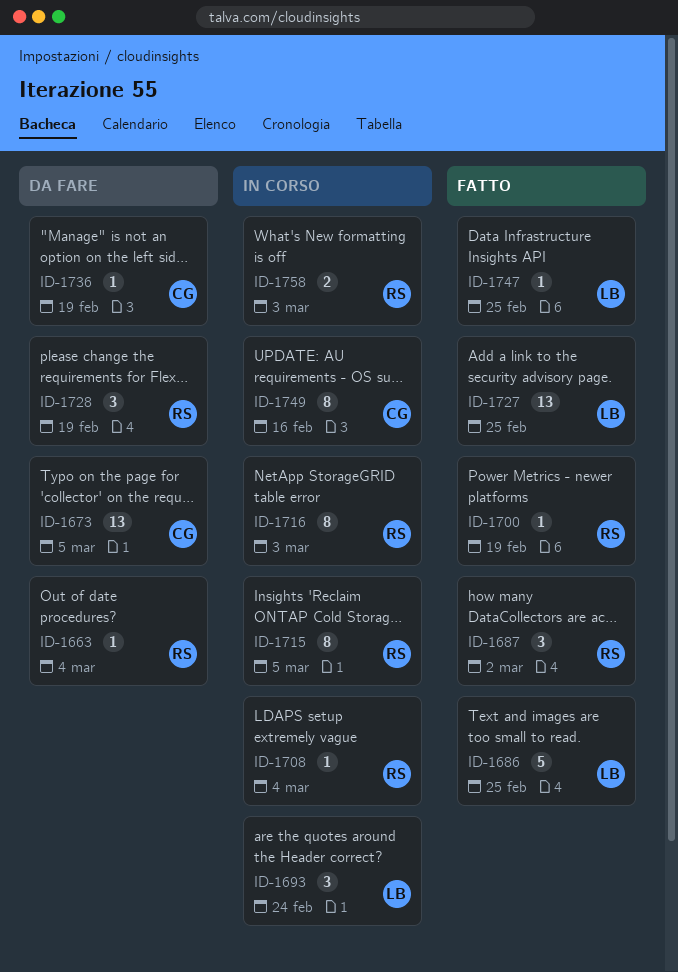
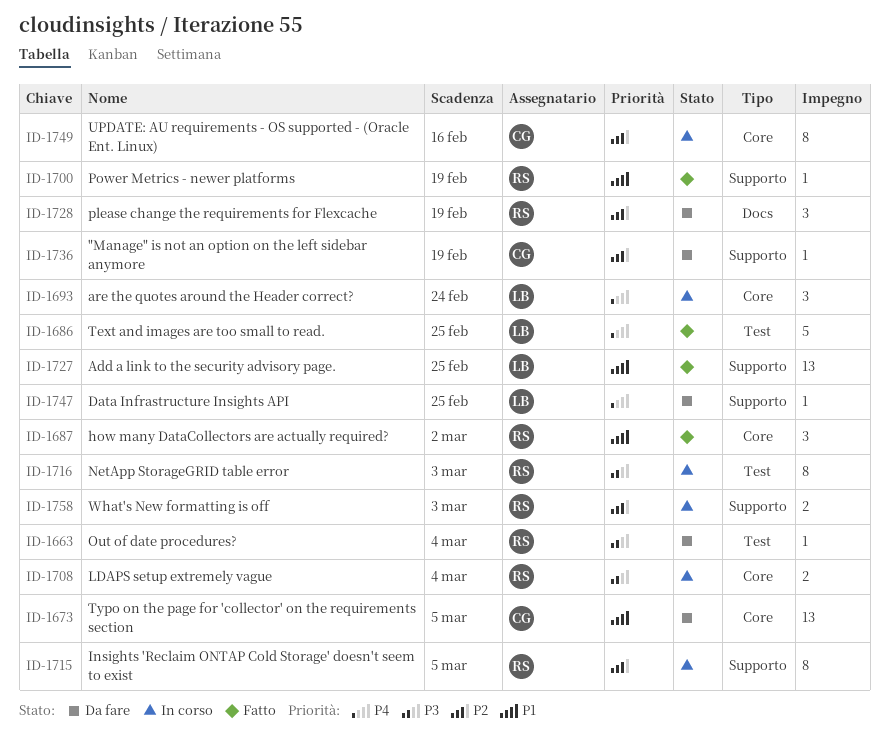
ID-1708, estimate: 1 -> 2
ID-1747, status: Fatto -> Da fare

